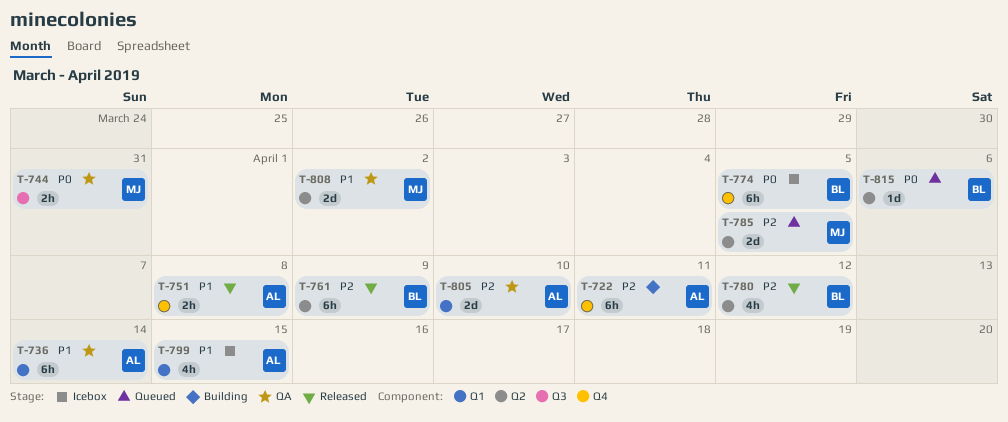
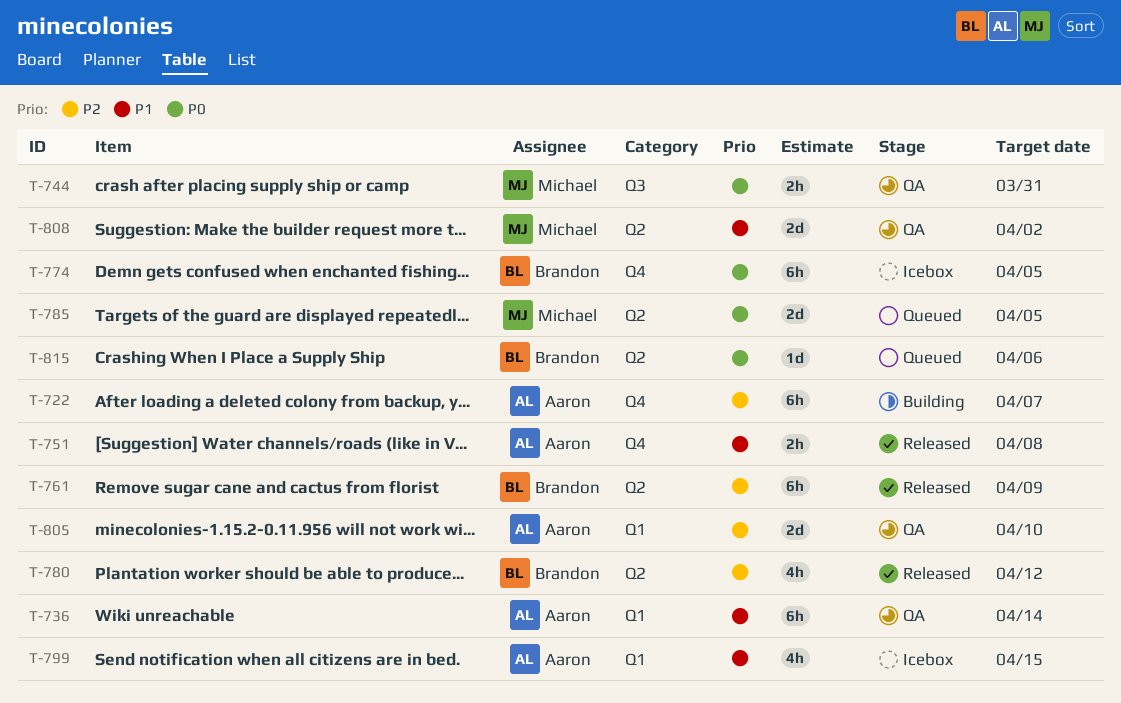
T-722, due: Apr 11 -> Apr 7
T-785, priority: P2 -> P0

